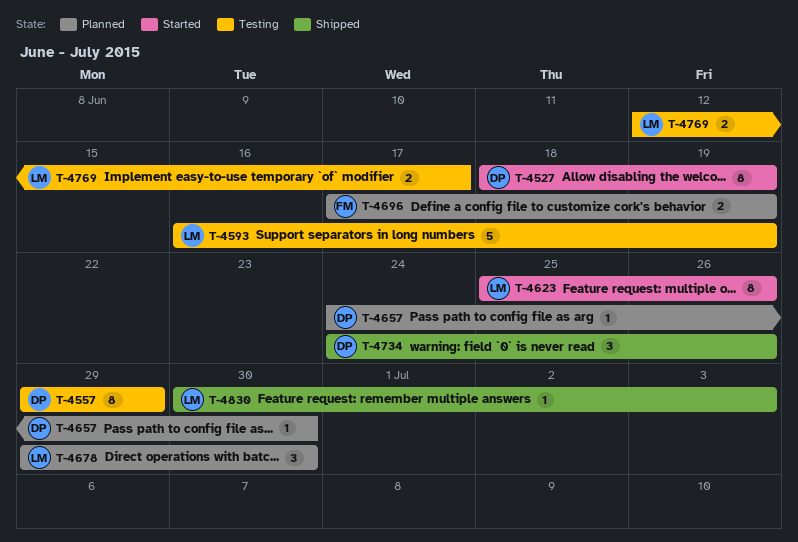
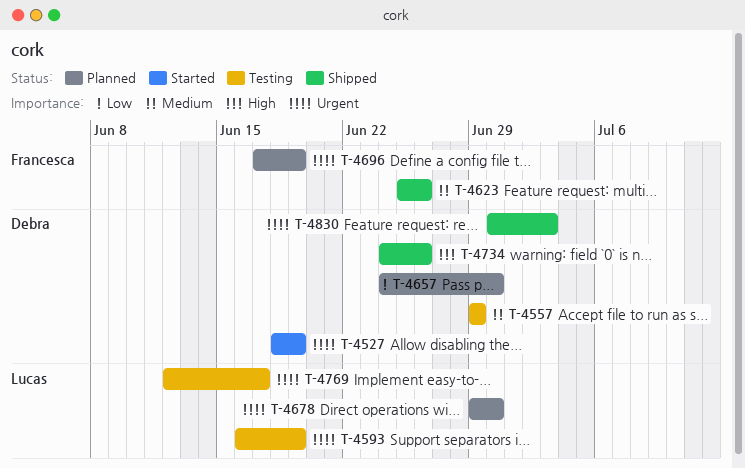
T-4623, status: Started -> Shipped
T-4623, owner: Lucas -> Francesca
T-4830, owner: Lucas -> Debra

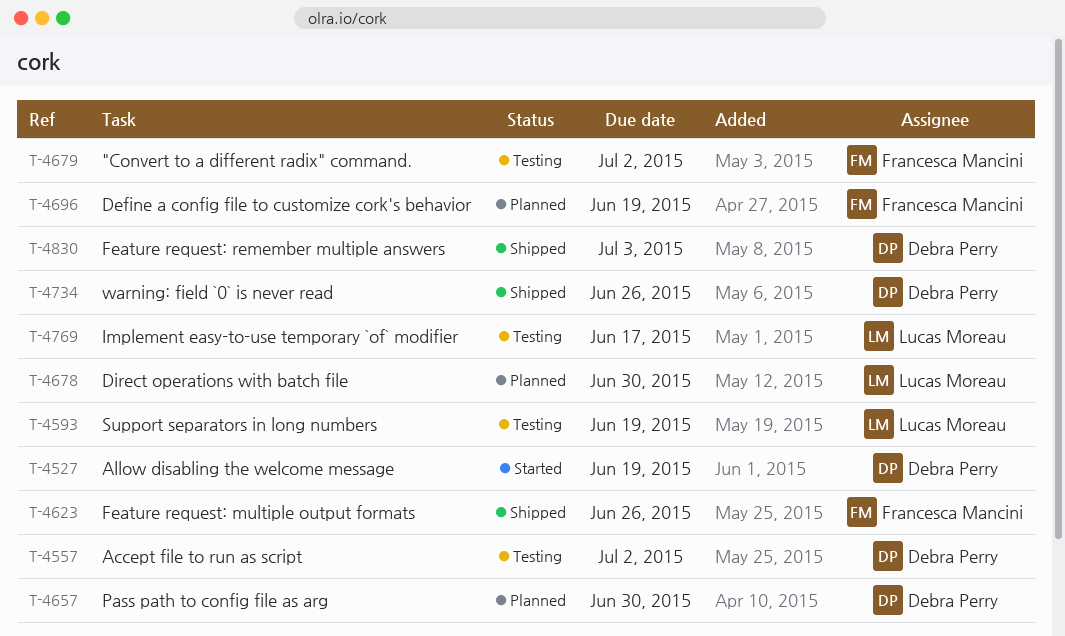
T-4557, due: Jun 29 -> Jul 2
T-4679: none -> present

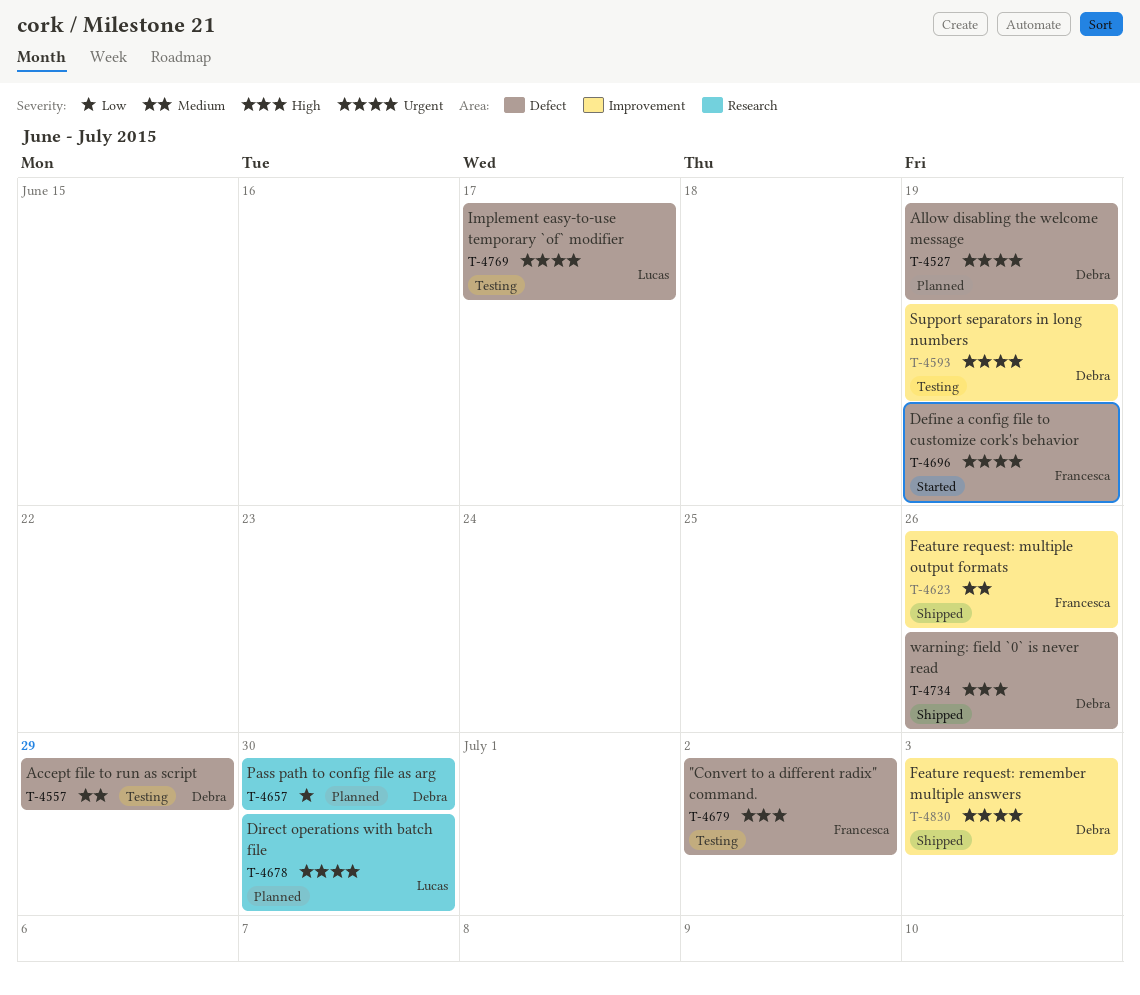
T-4527, status: Started -> Planned
T-4557, due: Jul 2 -> Jun 29
T-4593, owner: Lucas Moreau -> Debra Perry
T-4696, status: Planned -> Started

